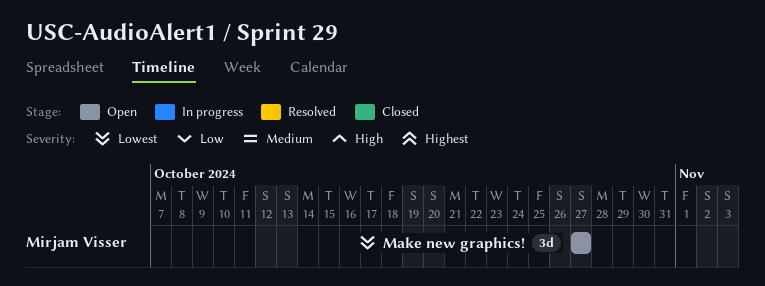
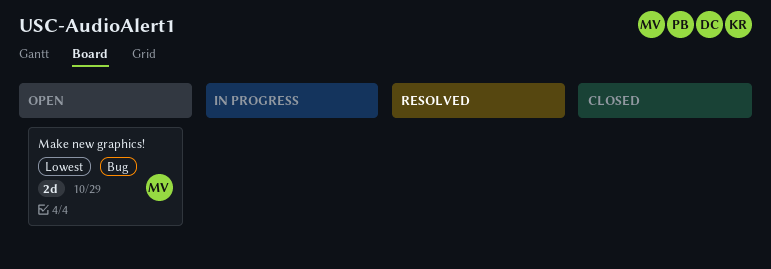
Make new graphics!, estimate: 3d -> 2d
Make new graphics!, due: Oct 27 -> Oct 29

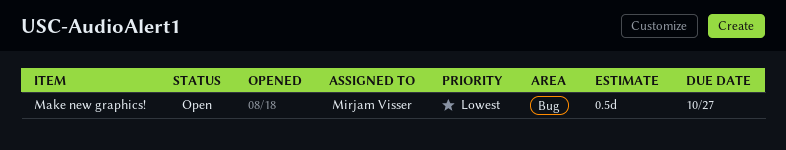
Make new graphics!, estimate: 2d -> 0.5d
Make new graphics!, due: Oct 29 -> Oct 27

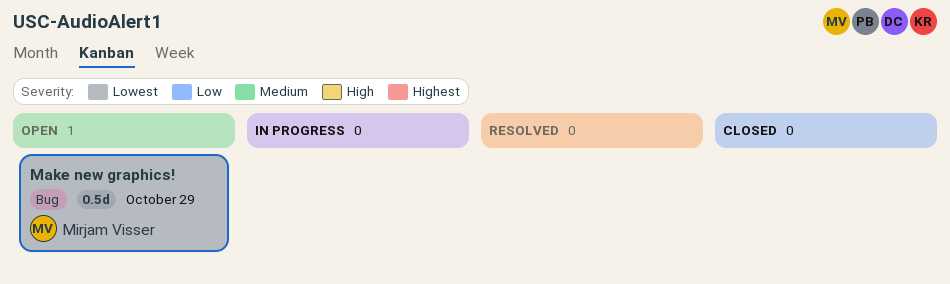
Make new graphics!, due: Oct 27 -> Oct 29

